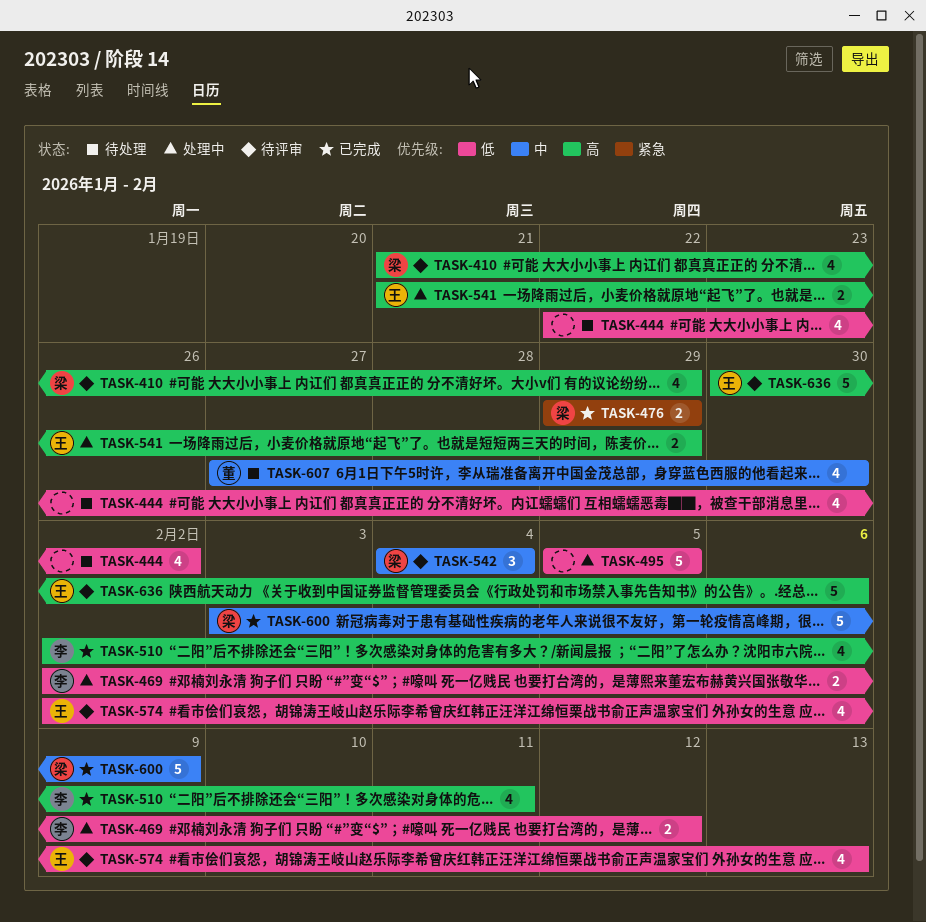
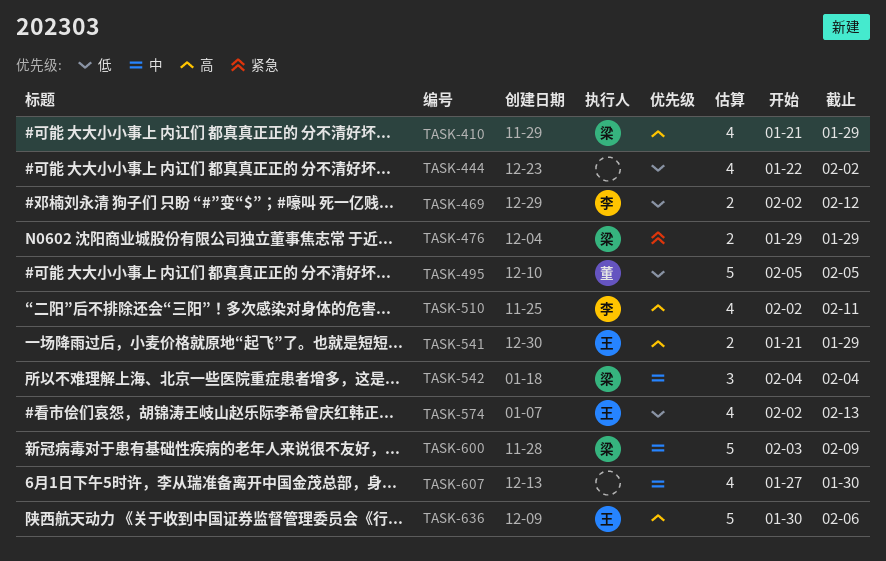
TASK-495, owner: none -> 董
TASK-607, owner: 董 -> none

